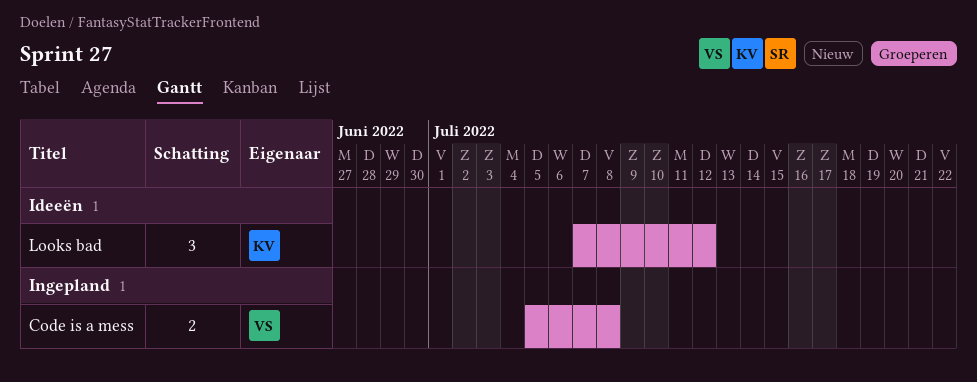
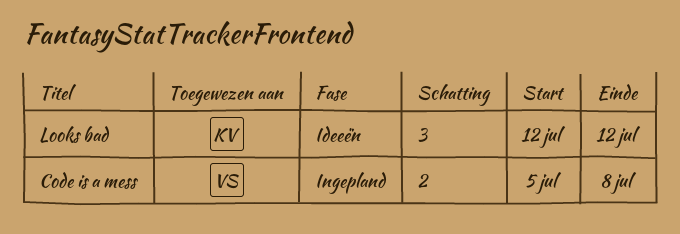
Looks bad, start: Jul 7 -> Jul 12

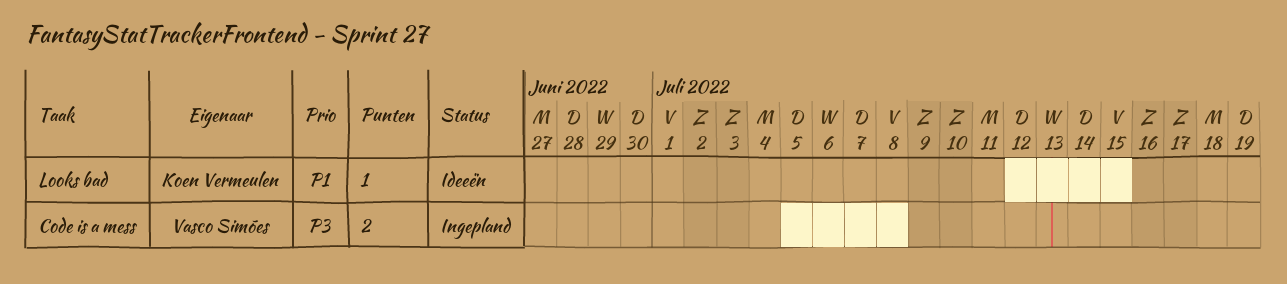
Looks bad, estimate: 3 -> 1
Looks bad, due: Jul 12 -> Jul 15

